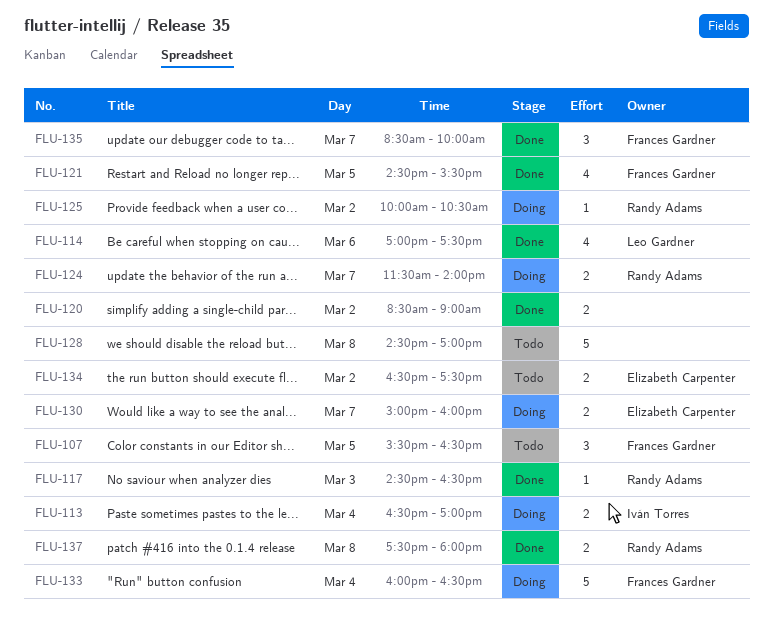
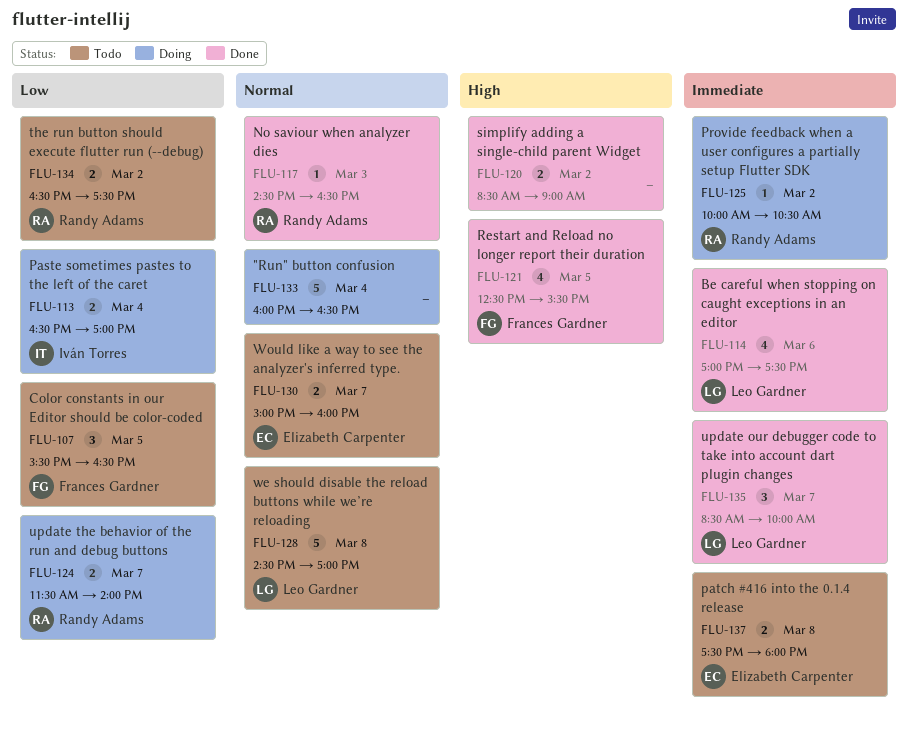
FLU-121, begins: 14:30 -> 12:30
FLU-128, owner: none -> Leo Gardner
FLU-130, status: Doing -> Todo
FLU-133, owner: Frances Gardner -> none
FLU-134, owner: Elizabeth Carpenter -> Randy Adams
FLU-135, owner: Frances Gardner -> Leo Gardner
FLU-137, status: Done -> Todo
FLU-137, owner: Randy Adams -> Elizabeth Carpenter

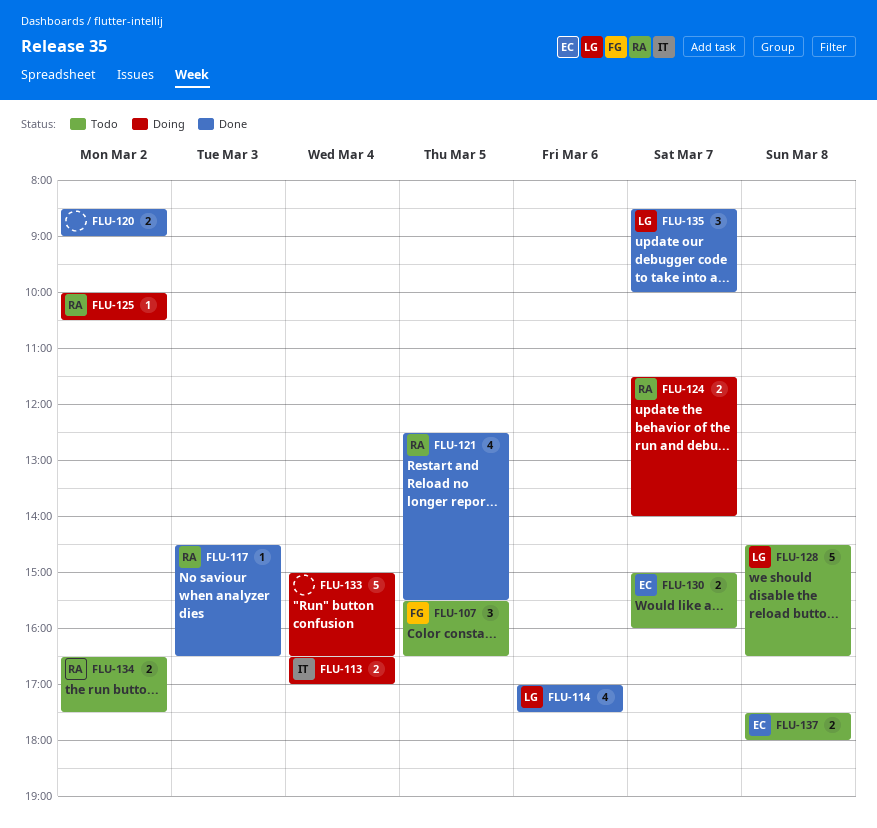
FLU-121, owner: Frances Gardner -> Randy Adams
FLU-128, ends: 17:00 -> 16:30
FLU-133, begins: 16:00 -> 15:00

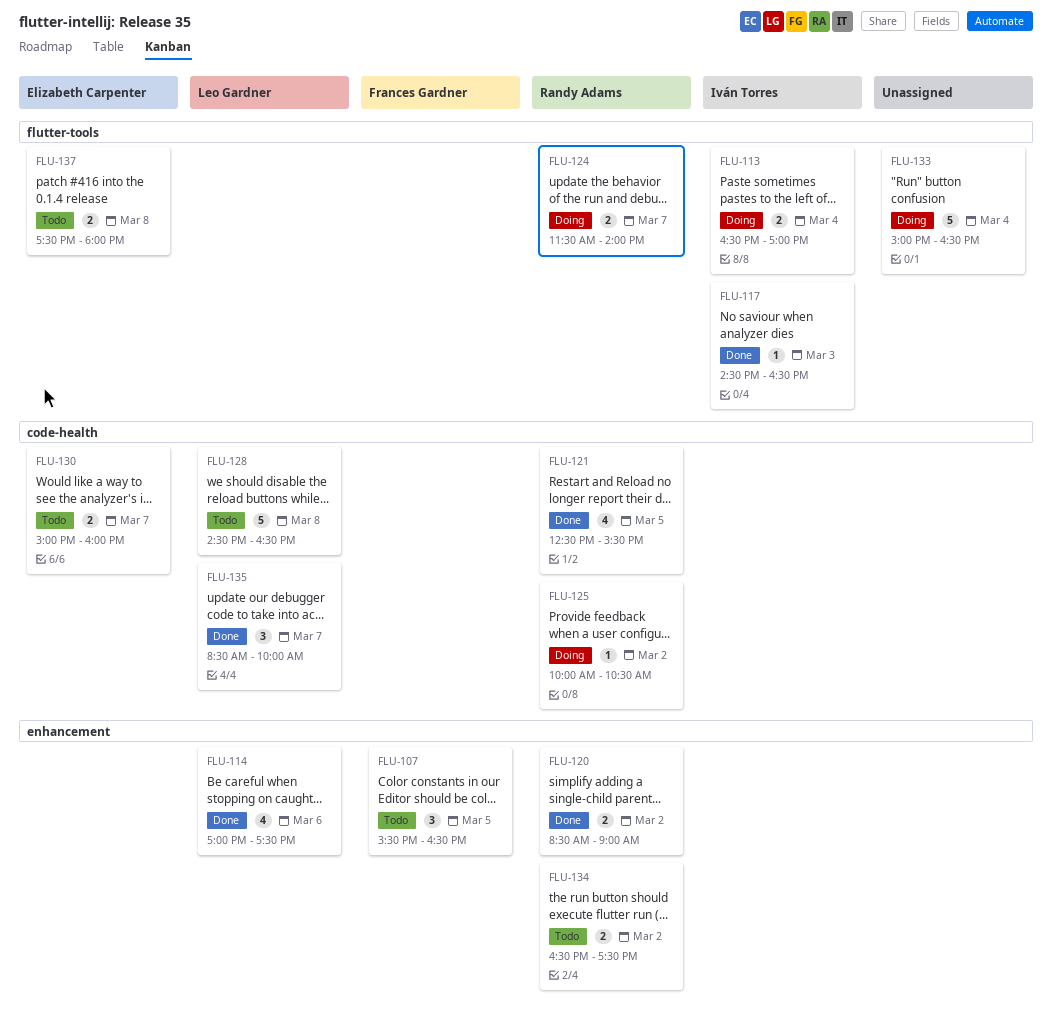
FLU-117, owner: Randy Adams -> Iván Torres
FLU-120, owner: none -> Randy Adams

